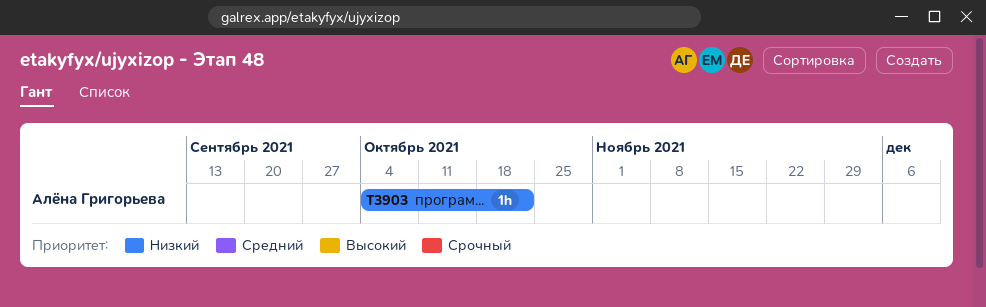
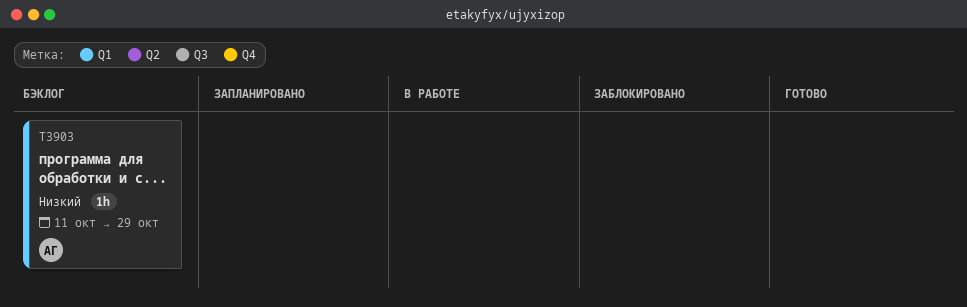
T3903, start: Oct 4 -> Oct 11
T3903, due: Oct 22 -> Oct 29

